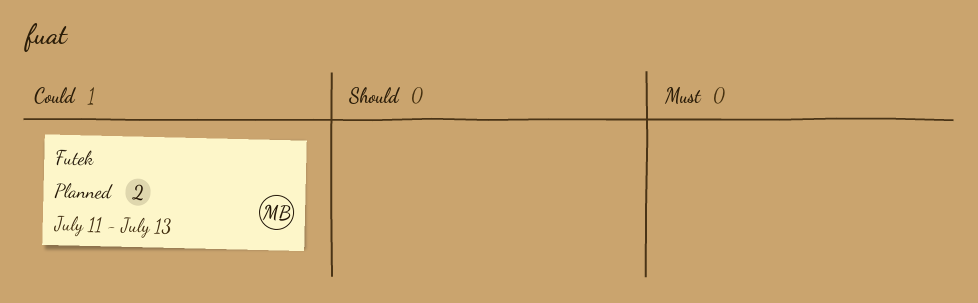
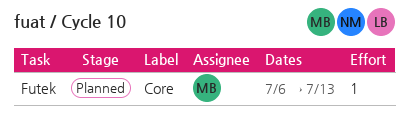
Futek, estimate: 2 -> 1
Futek, start: Jul 11 -> Jul 6

